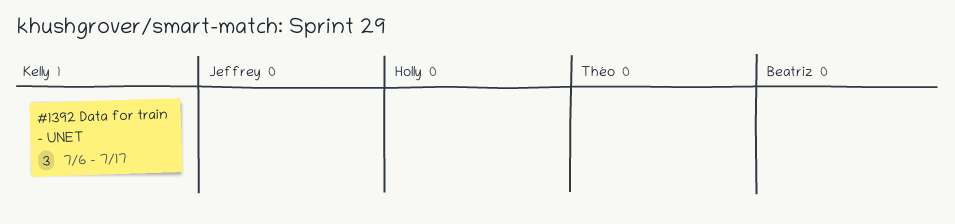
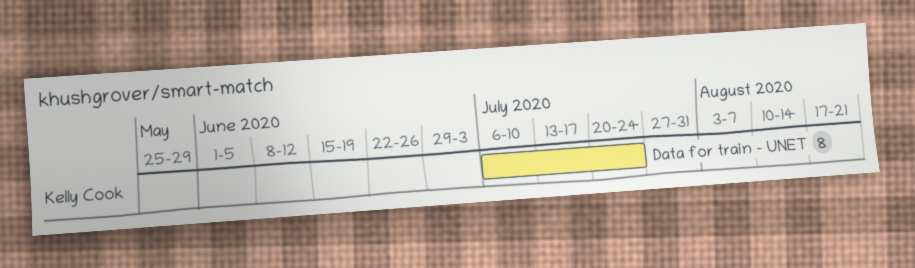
Data for train - UNET, estimate: 3 -> 8
Data for train - UNET, due: Jul 17 -> Jul 24

